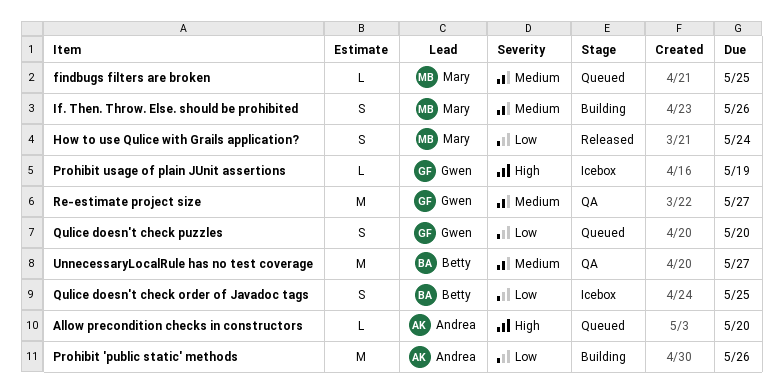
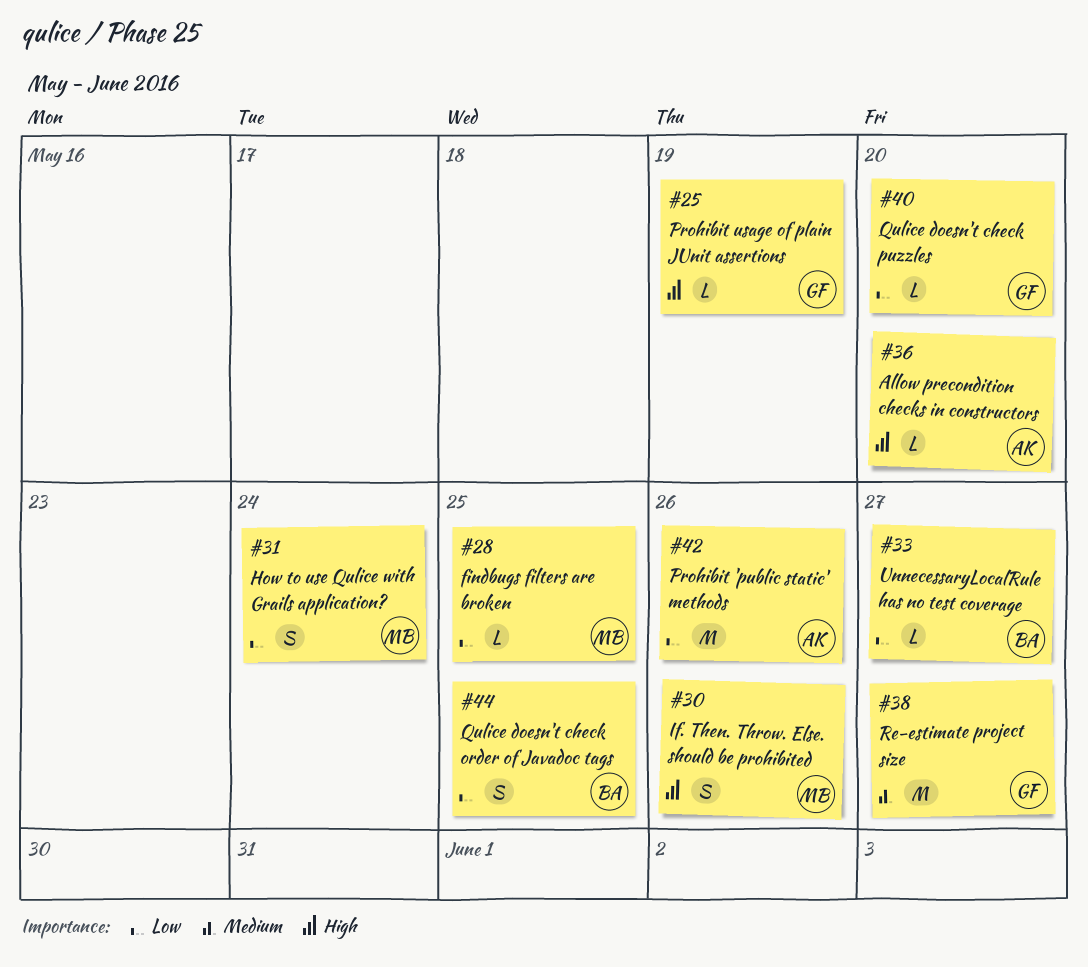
findbugs filters are broken, priority: Medium -> Low
If. Then. Throw. Else. should be prohibited, priority: Medium -> High
Qulice doesn't check puzzles, estimate: S -> L
UnnecessaryLocalRule has no test coverage, priority: Medium -> Low
UnnecessaryLocalRule has no test coverage, estimate: M -> L

